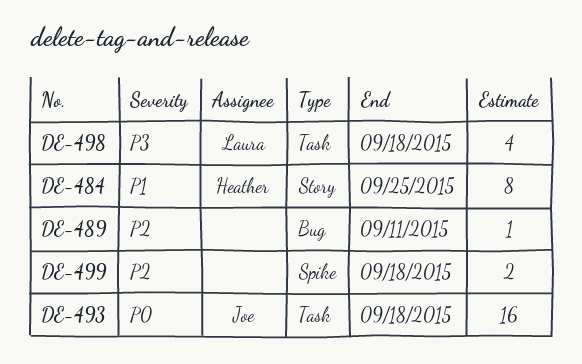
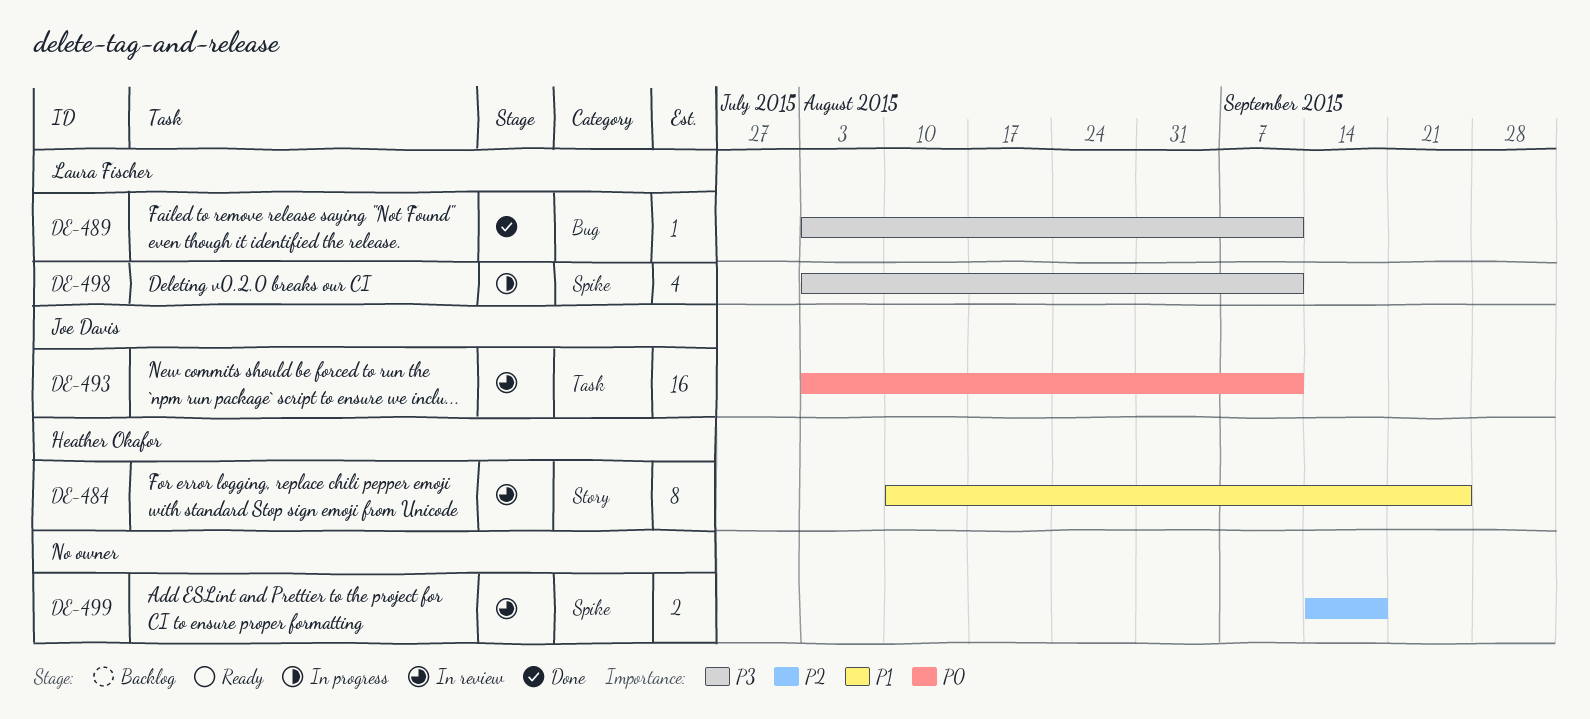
DE-489, owner: none -> Laura Fischer
DE-489, priority: P2 -> P3
DE-493, due: Sep 18 -> Sep 11
DE-498, label: Task -> Spike
DE-498, due: Sep 18 -> Sep 11

